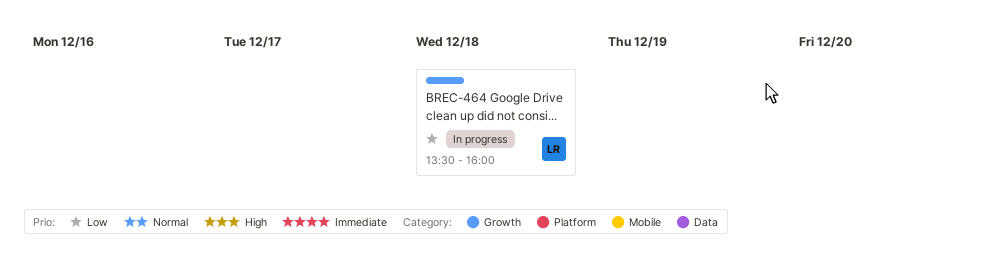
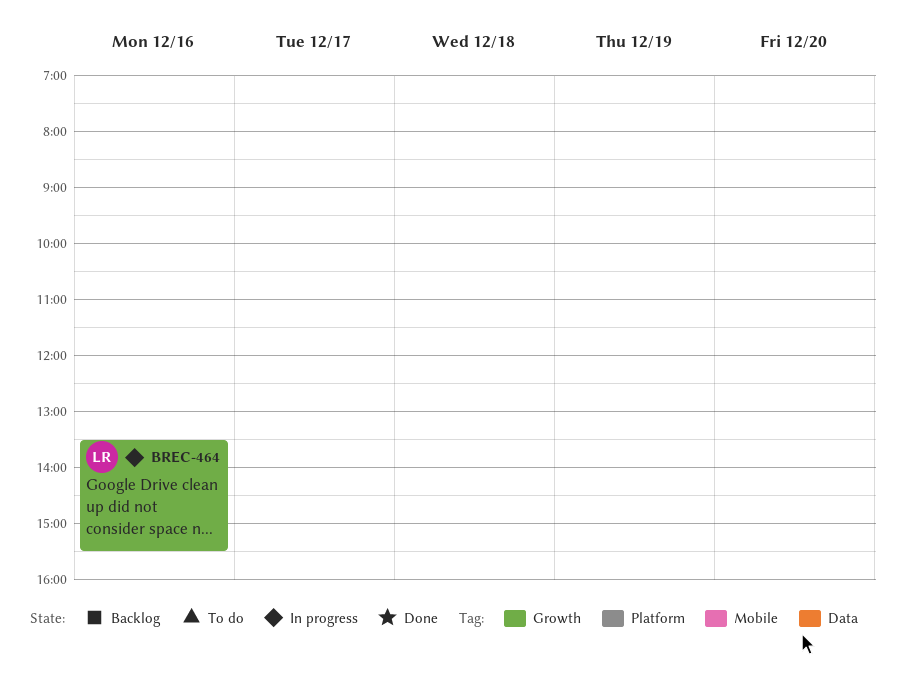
BREC-464, day: Dec 18 -> Dec 16
BREC-464, ends: 16:00 -> 15:30

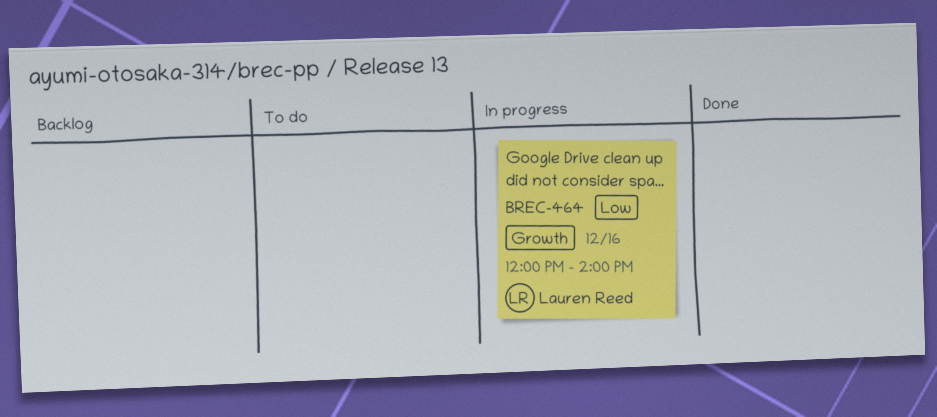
BREC-464, begins: 13:30 -> 12:00
BREC-464, ends: 15:30 -> 14:00

